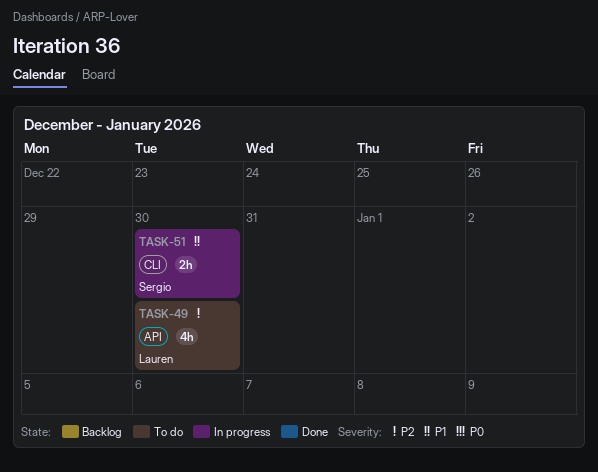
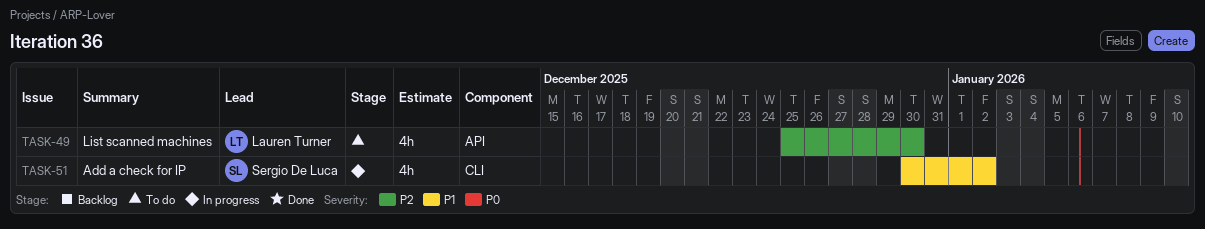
TASK-51, estimate: 2h -> 4h
TASK-51, due: Dec 30 -> Jan 2

